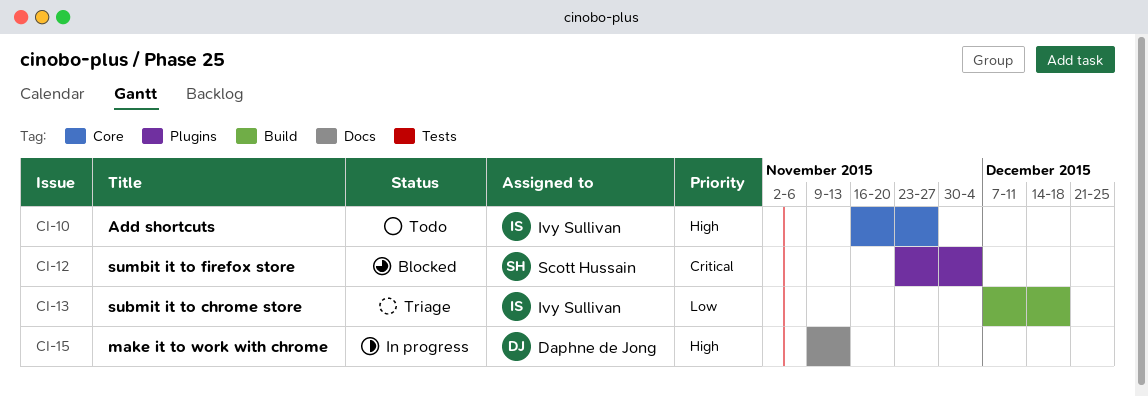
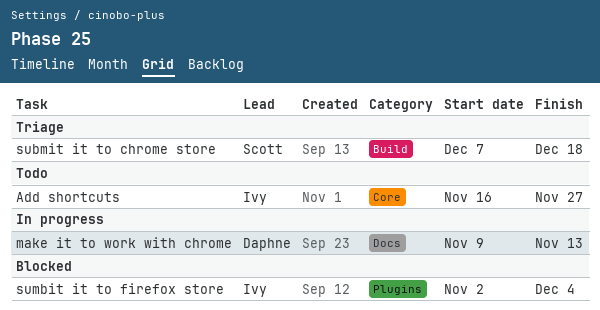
submit it to chrome store, owner: Ivy Sullivan -> Scott Hussain
sumbit it to firefox store, owner: Scott Hussain -> Ivy Sullivan
sumbit it to firefox store, start: Nov 23 -> Nov 2

